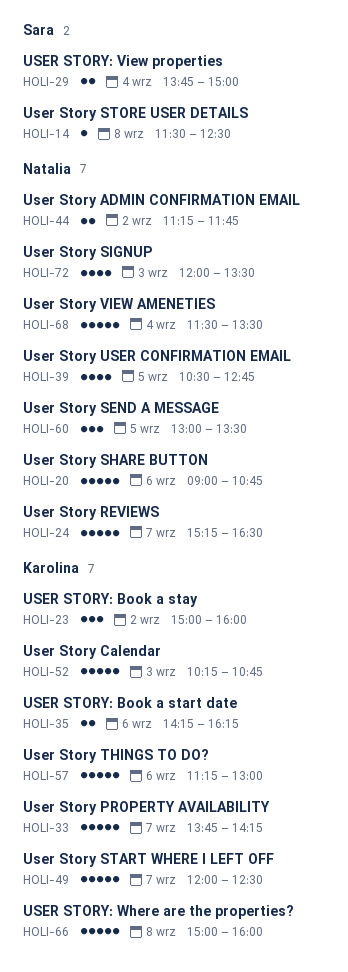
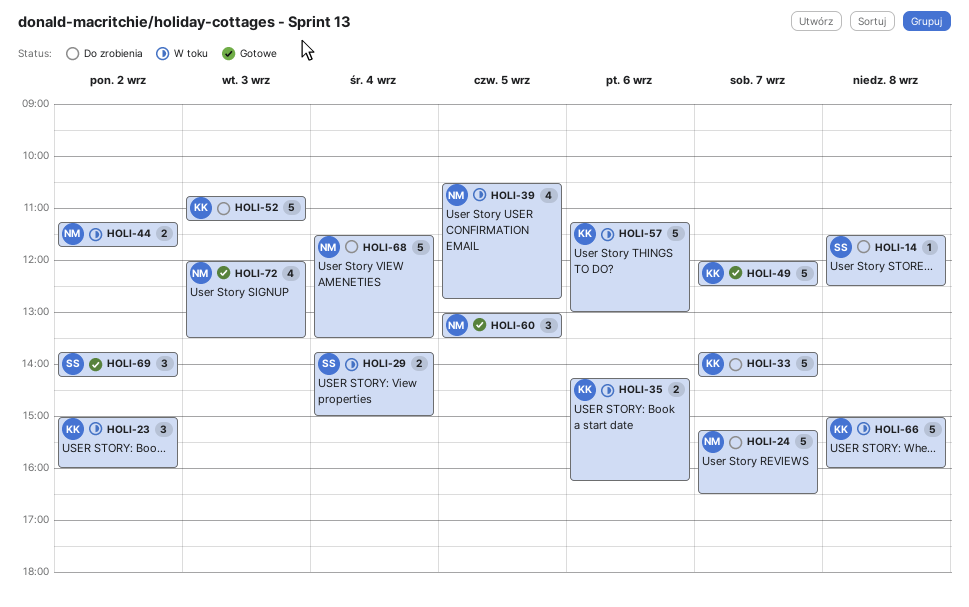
HOLI-20: present -> none
HOLI-52, begins: 10:15 -> 10:45
HOLI-52, ends: 10:45 -> 11:15
HOLI-69: none -> present

